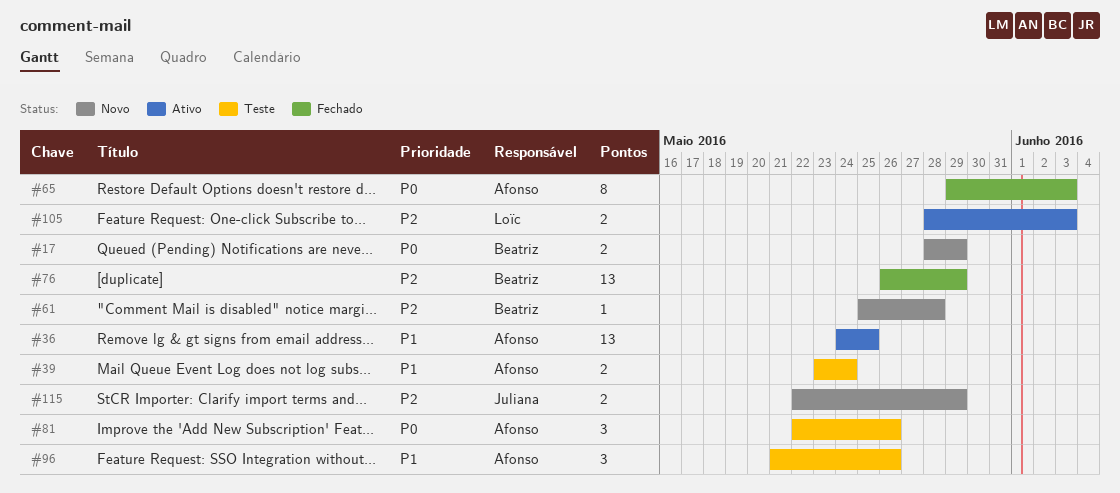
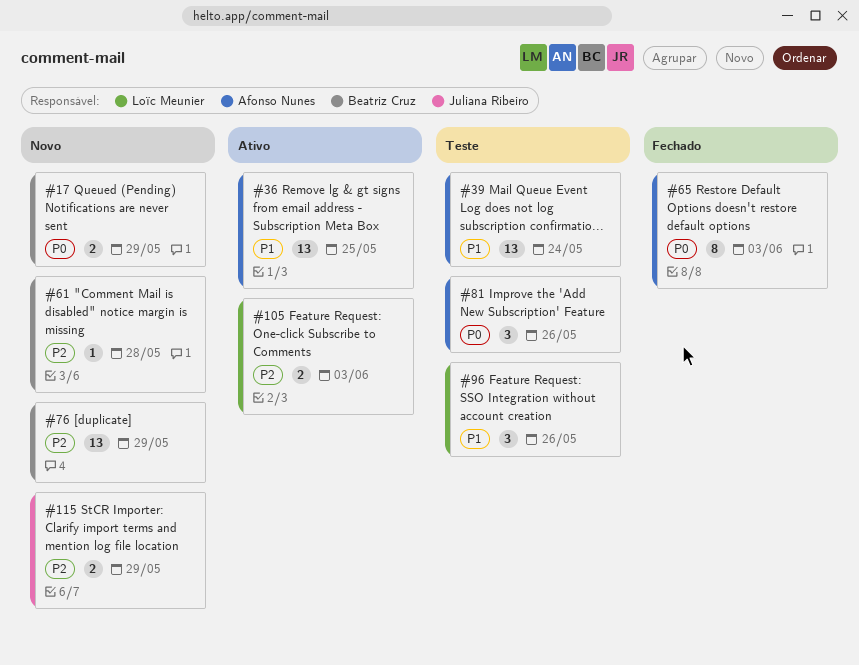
#39, estimate: 2 -> 13
#76, status: Fechado -> Novo
#96, owner: Afonso Nunes -> Loïc Meunier

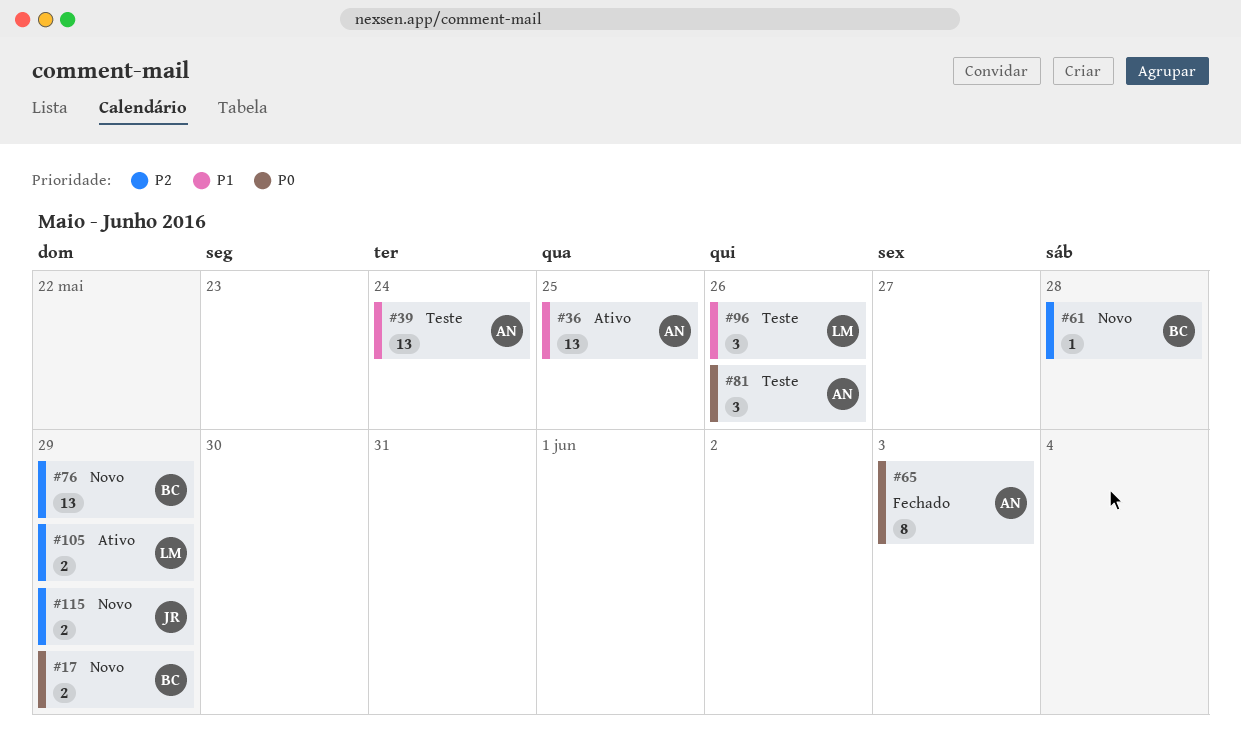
#105, due: Jun 3 -> May 29

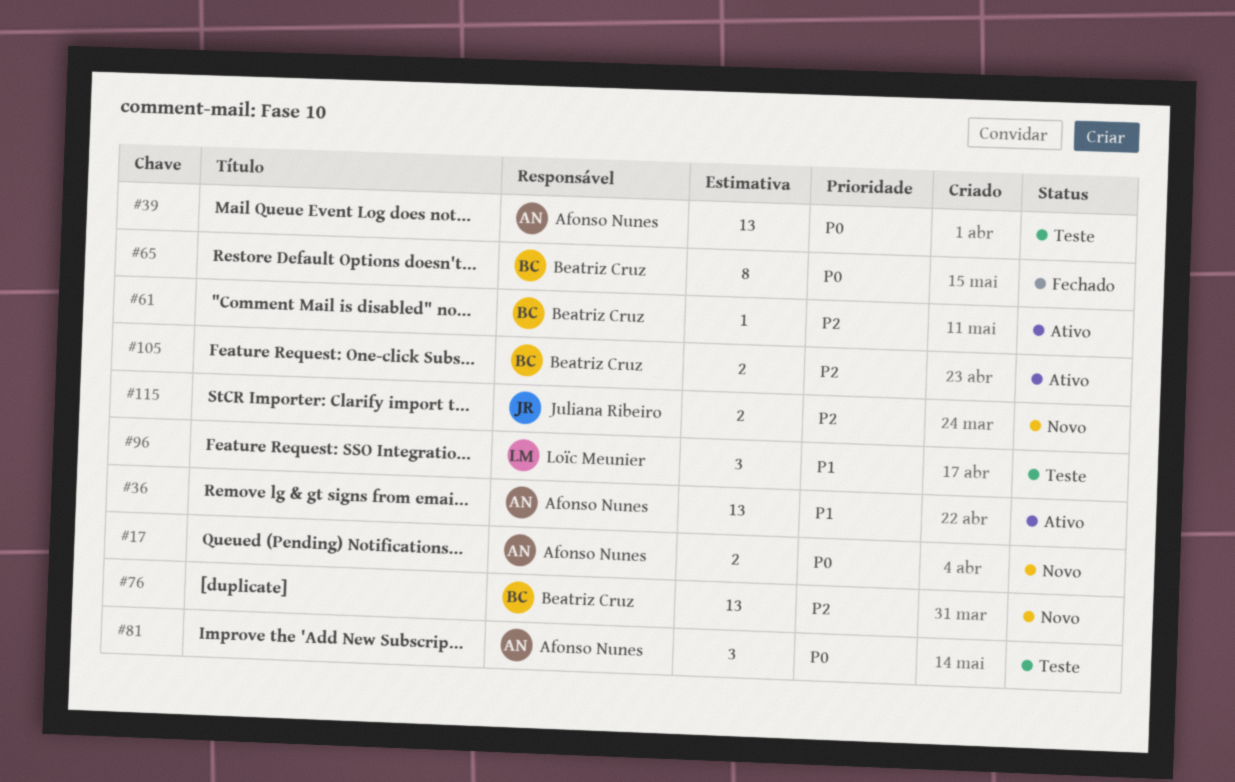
#17, owner: Beatriz Cruz -> Afonso Nunes
#39, priority: P1 -> P0
#61, status: Novo -> Ativo
#65, owner: Afonso Nunes -> Beatriz Cruz
#105, owner: Loïc Meunier -> Beatriz Cruz

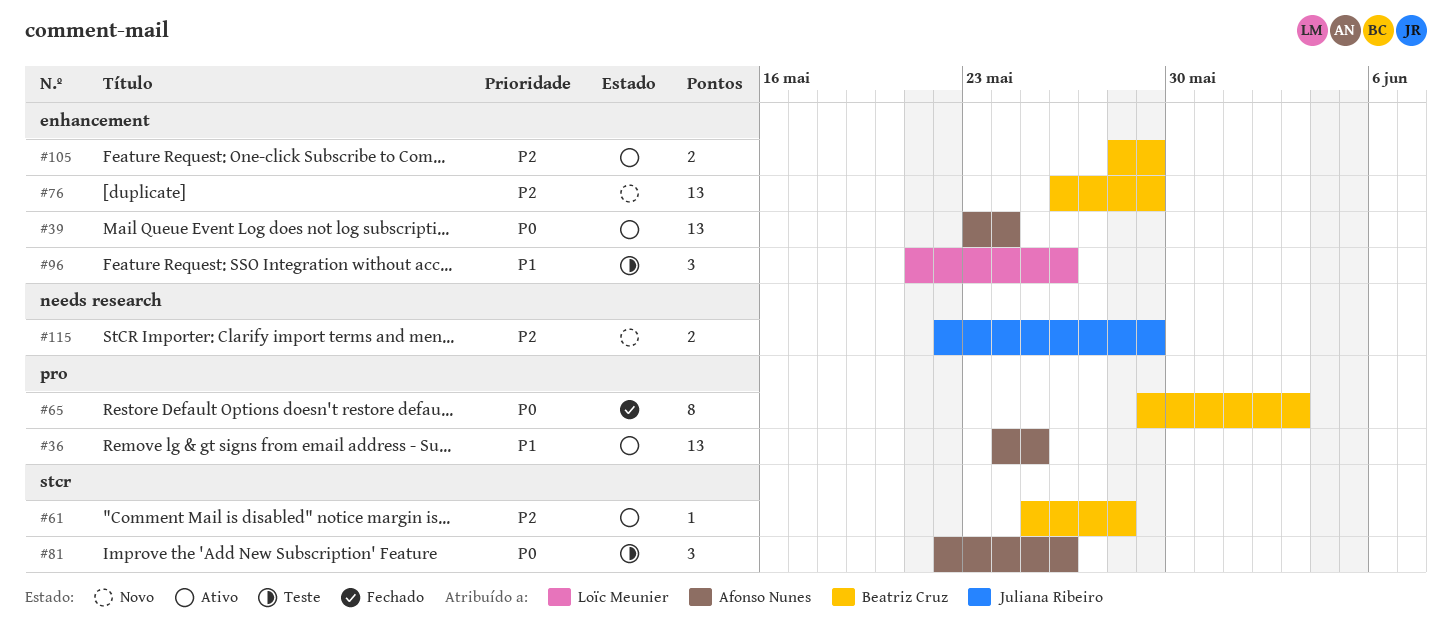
#17: present -> none
#39, status: Teste -> Ativo

